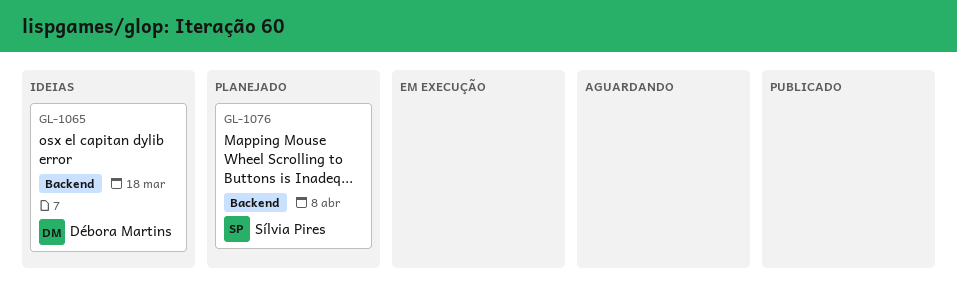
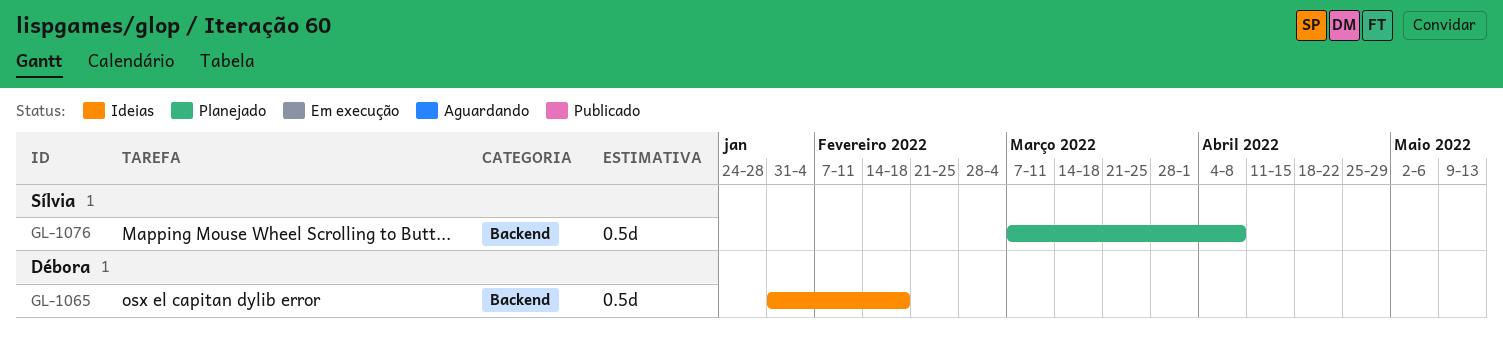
GL-1065, due: Mar 18 -> Feb 18

